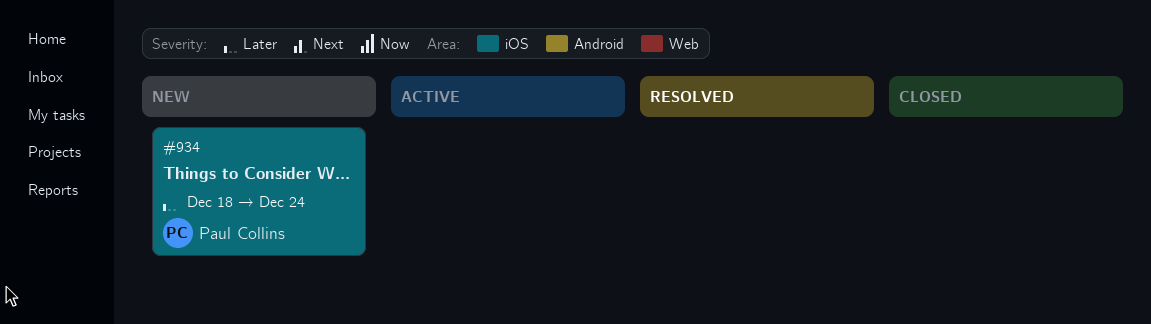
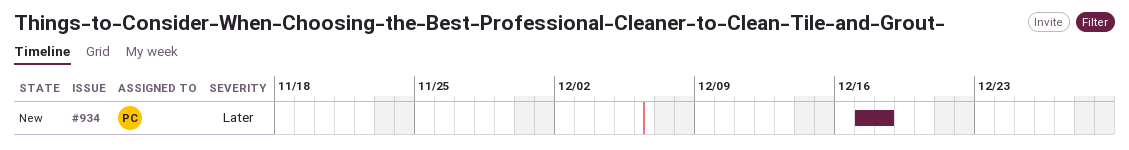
#934, start: Dec 18 -> Dec 17
#934, due: Dec 24 -> Dec 18

